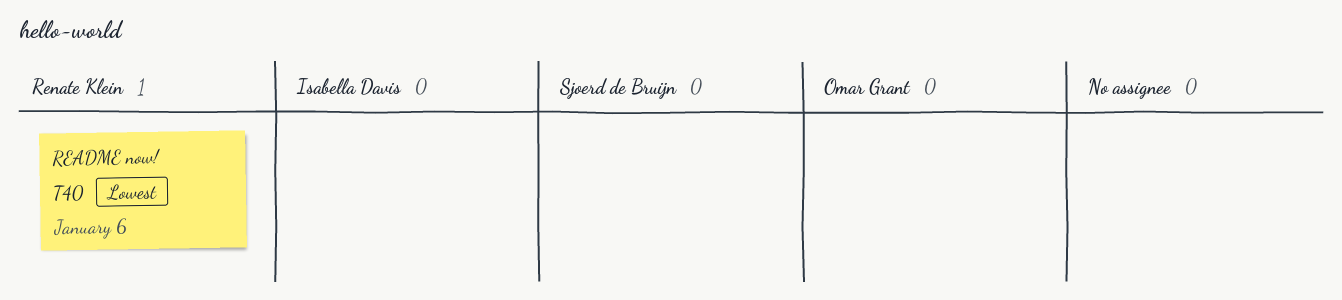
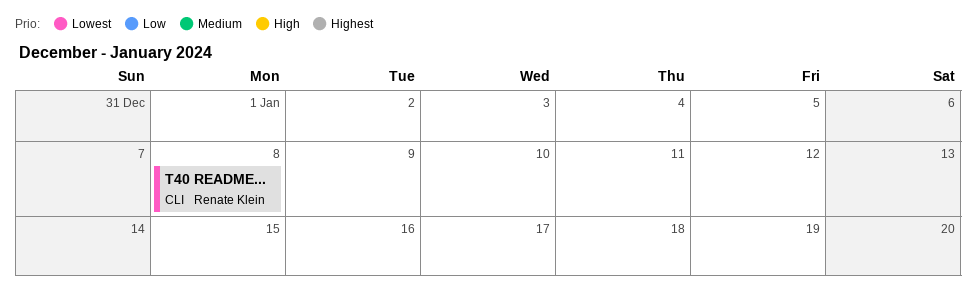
T40, due: Jan 6 -> Jan 8

